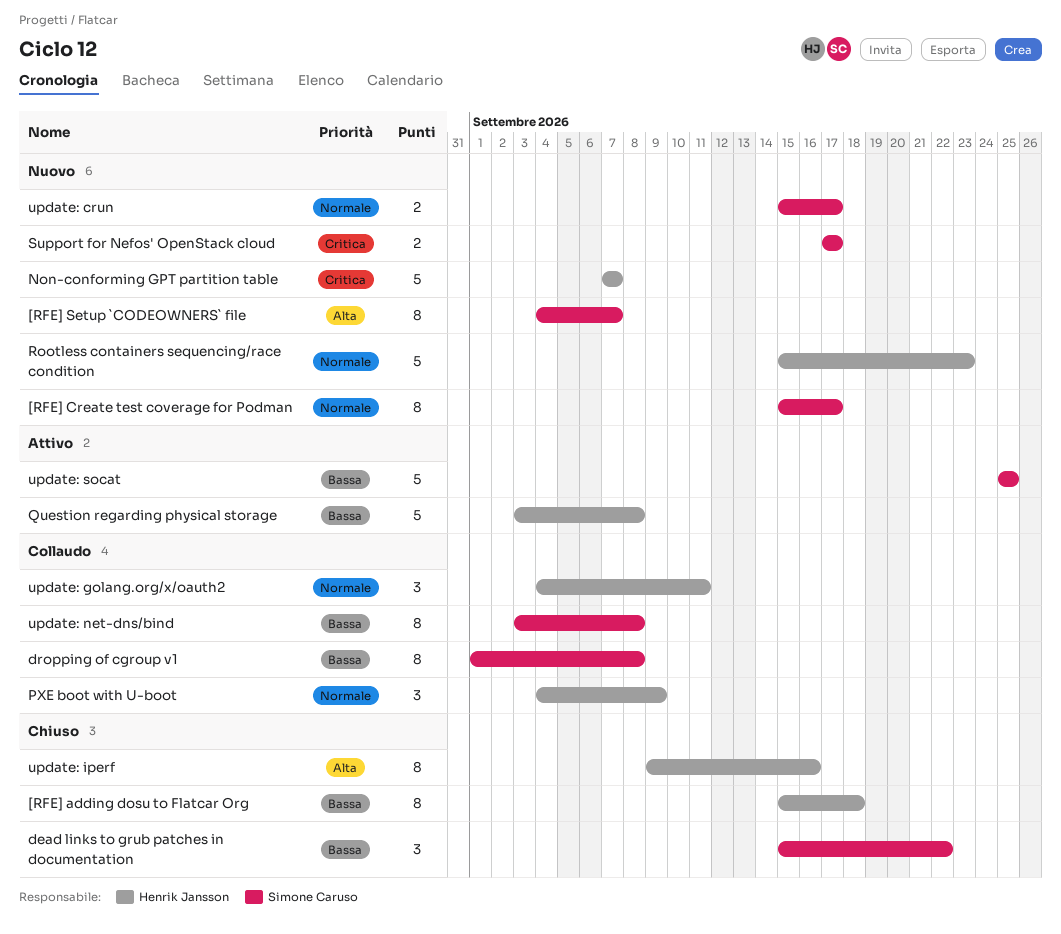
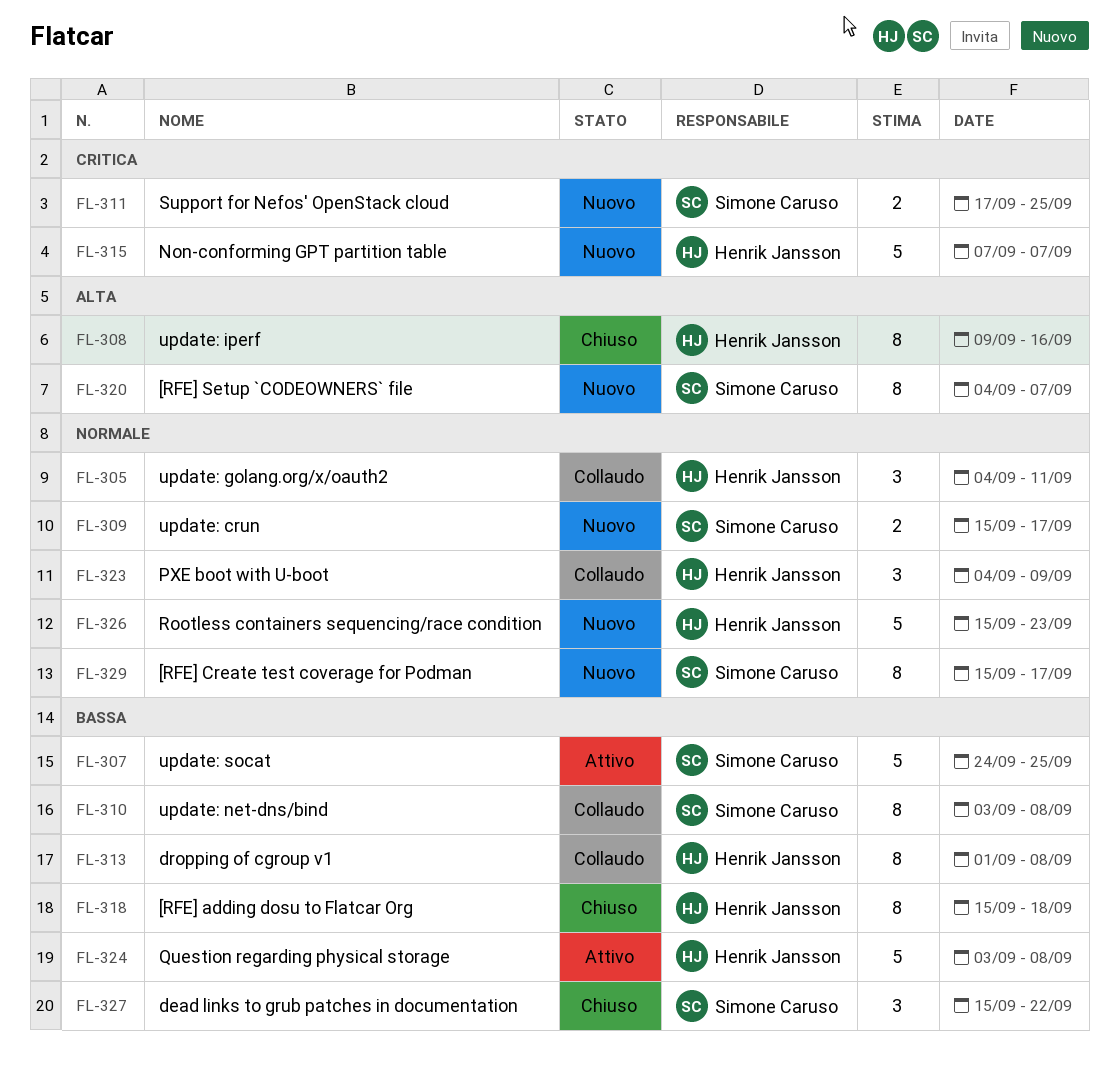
dropping of cgroup v1, owner: Simone Caruso -> Henrik Jansson
Support for Nefos' OpenStack cloud, due: Sep 17 -> Sep 25
update: socat, start: Sep 25 -> Sep 24

